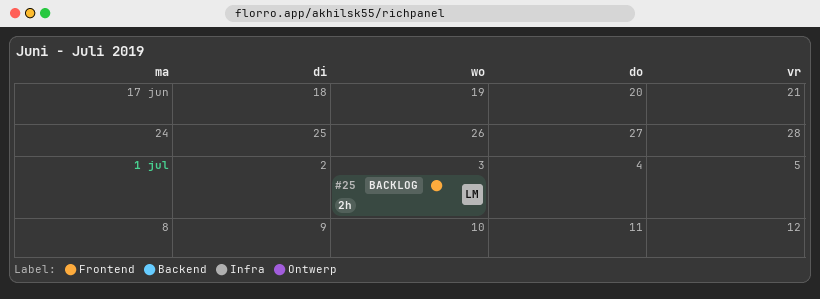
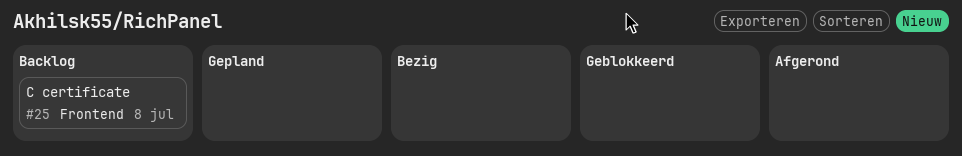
#25, due: Jul 3 -> Jul 8

